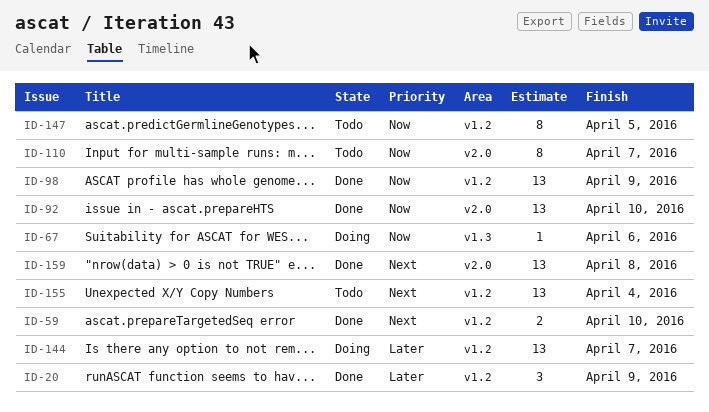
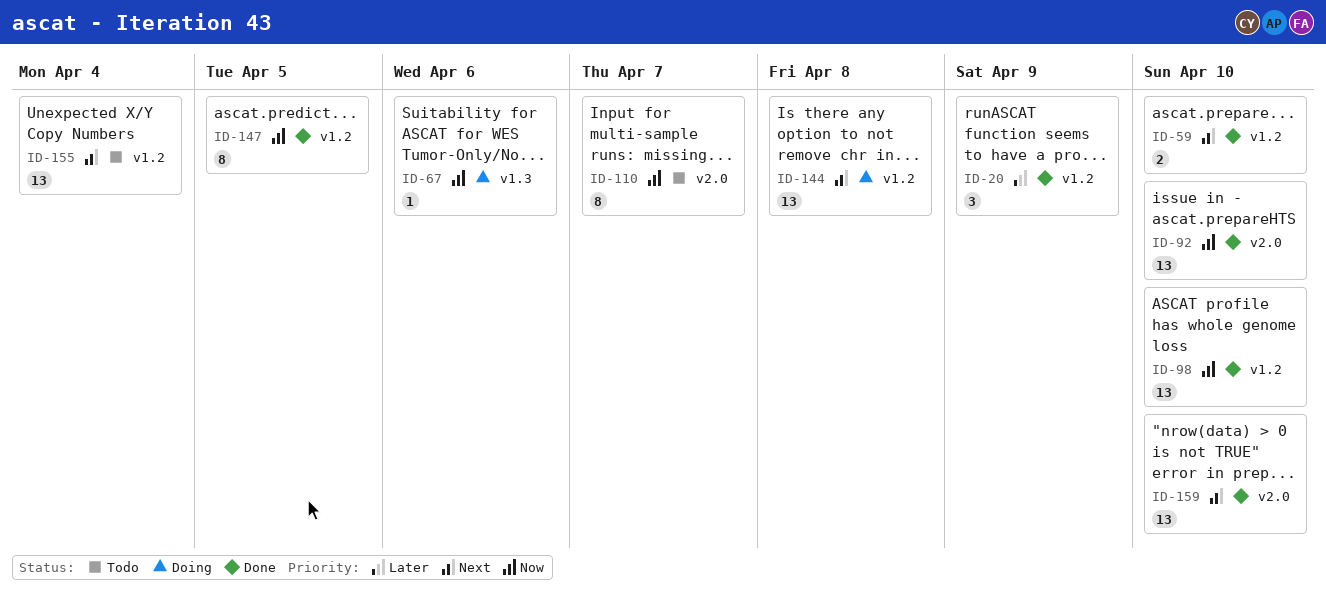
ID-98, due: Apr 9 -> Apr 10
ID-144, priority: Later -> Next
ID-144, due: Apr 7 -> Apr 8
ID-147, status: Todo -> Done
ID-159, due: Apr 8 -> Apr 10

